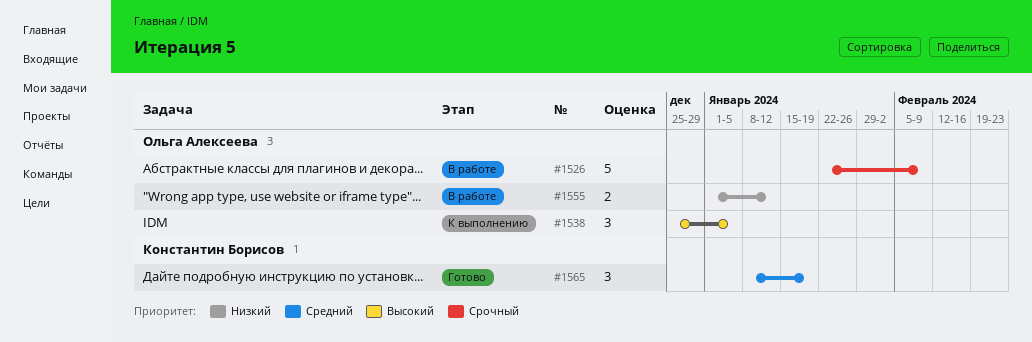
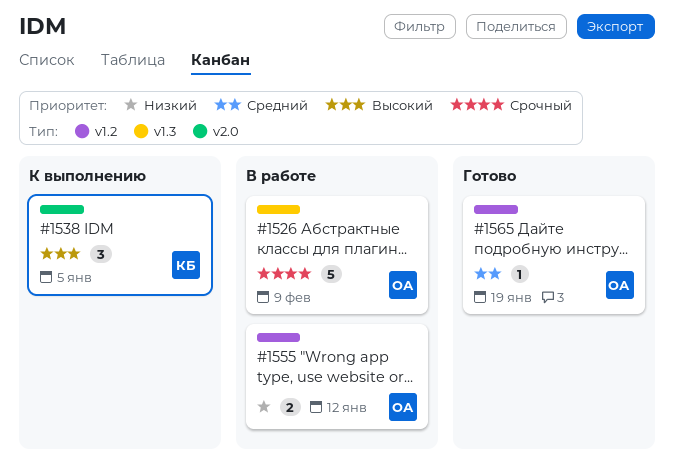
#1538, owner: Ольга Алексеева -> Константин Борисов
#1565, owner: Константин Борисов -> Ольга Алексеева
#1565, estimate: 3 -> 1

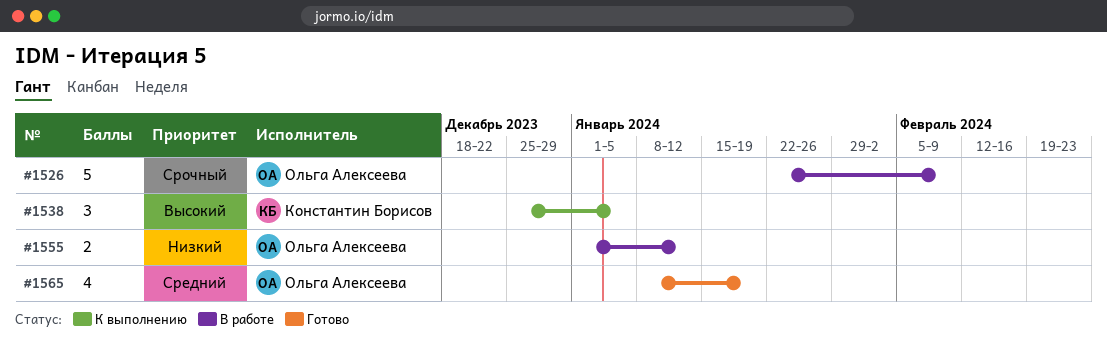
#1565, estimate: 1 -> 4

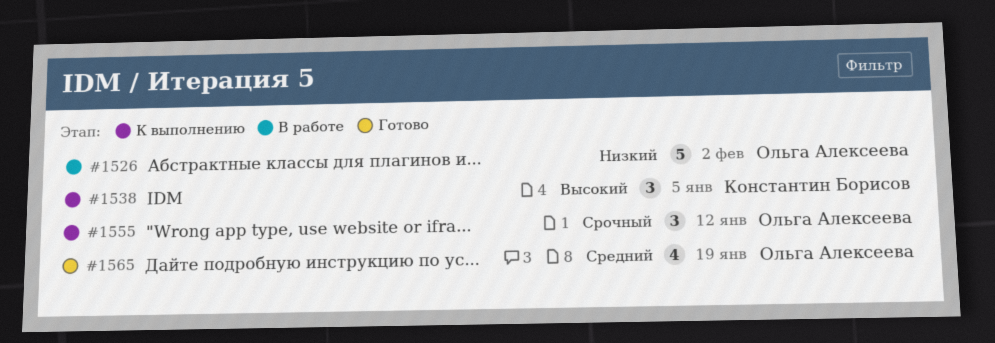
#1526, priority: Срочный -> Низкий
#1526, due: Feb 9 -> Feb 2
#1555, status: В работе -> К выполнению
#1555, priority: Низкий -> Срочный
#1555, estimate: 2 -> 3

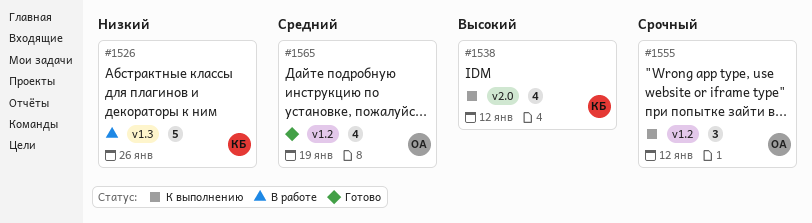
#1526, owner: Ольга Алексеева -> Константин Борисов
#1526, due: Feb 2 -> Jan 26
#1538, estimate: 3 -> 4
#1538, due: Jan 5 -> Jan 12

